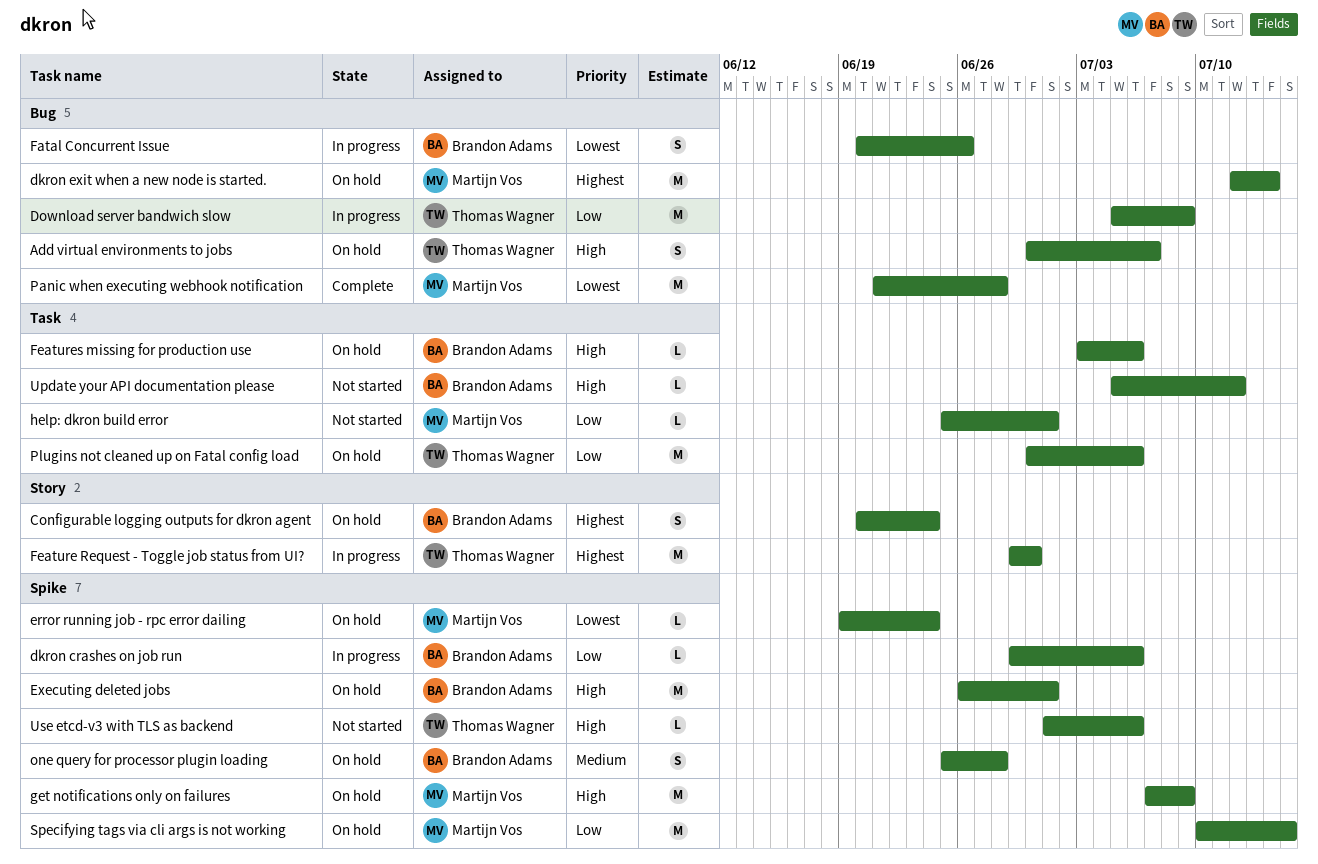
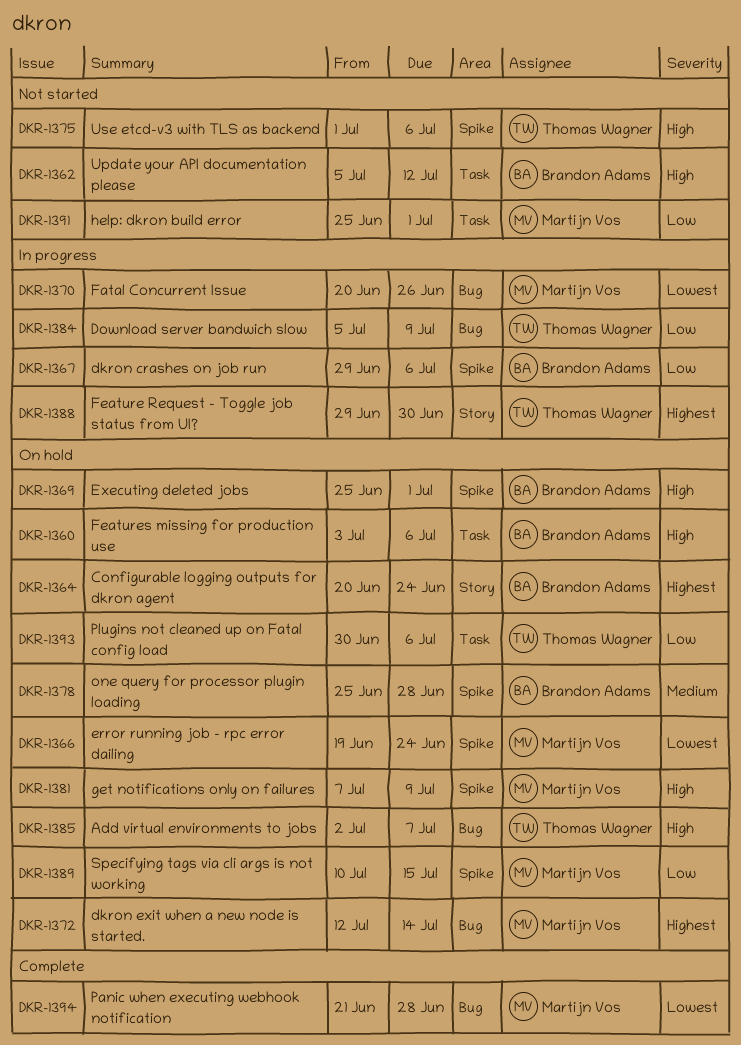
Add virtual environments to jobs, start: Jun 30 -> Jul 2
Executing deleted jobs, start: Jun 26 -> Jun 25
Fatal Concurrent Issue, owner: Brandon Adams -> Martijn Vos

